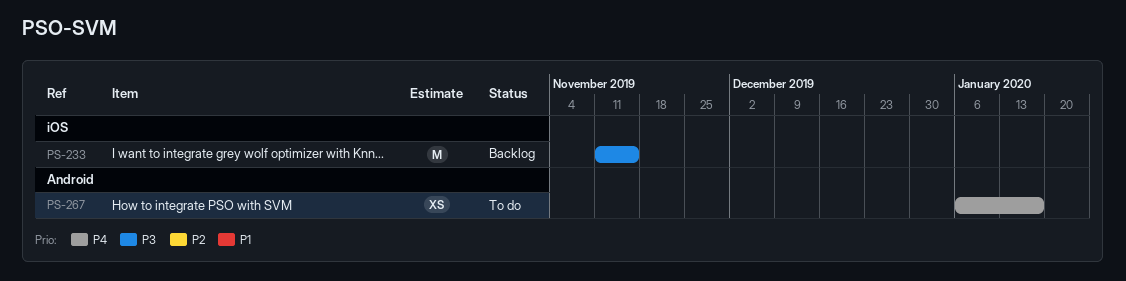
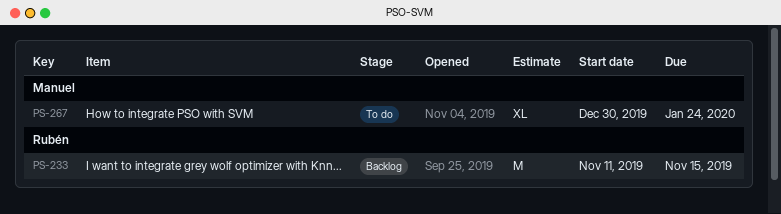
PS-267, estimate: XS -> XL
PS-267, start: Jan 6 -> Dec 30
PS-267, due: Jan 17 -> Jan 24

